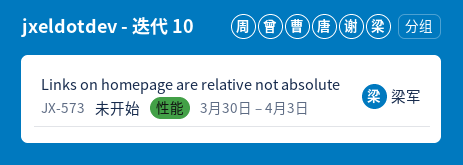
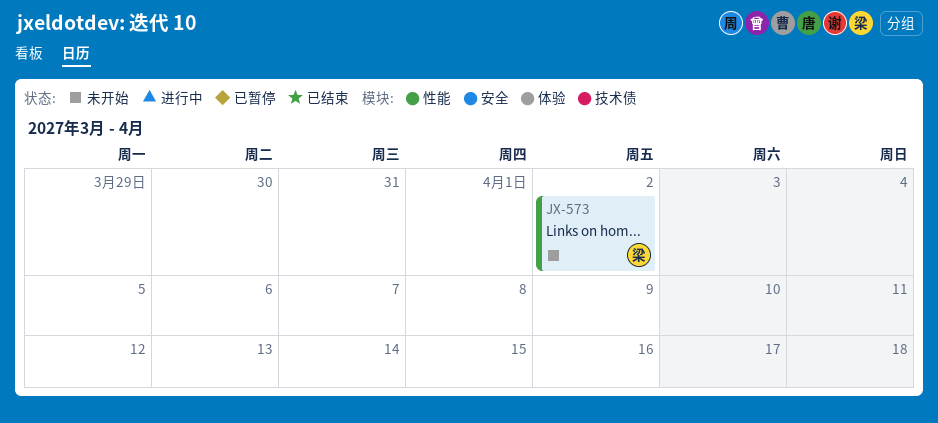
JX-573, due: Apr 3 -> Apr 2

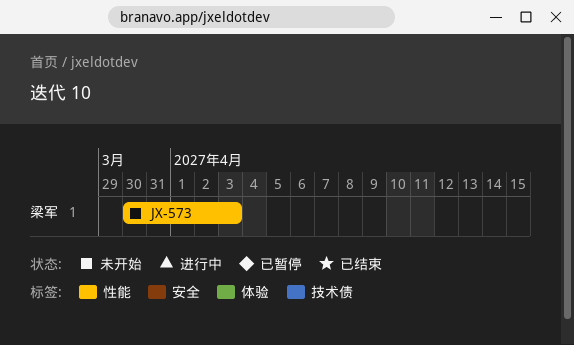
JX-573, due: Apr 2 -> Apr 3

